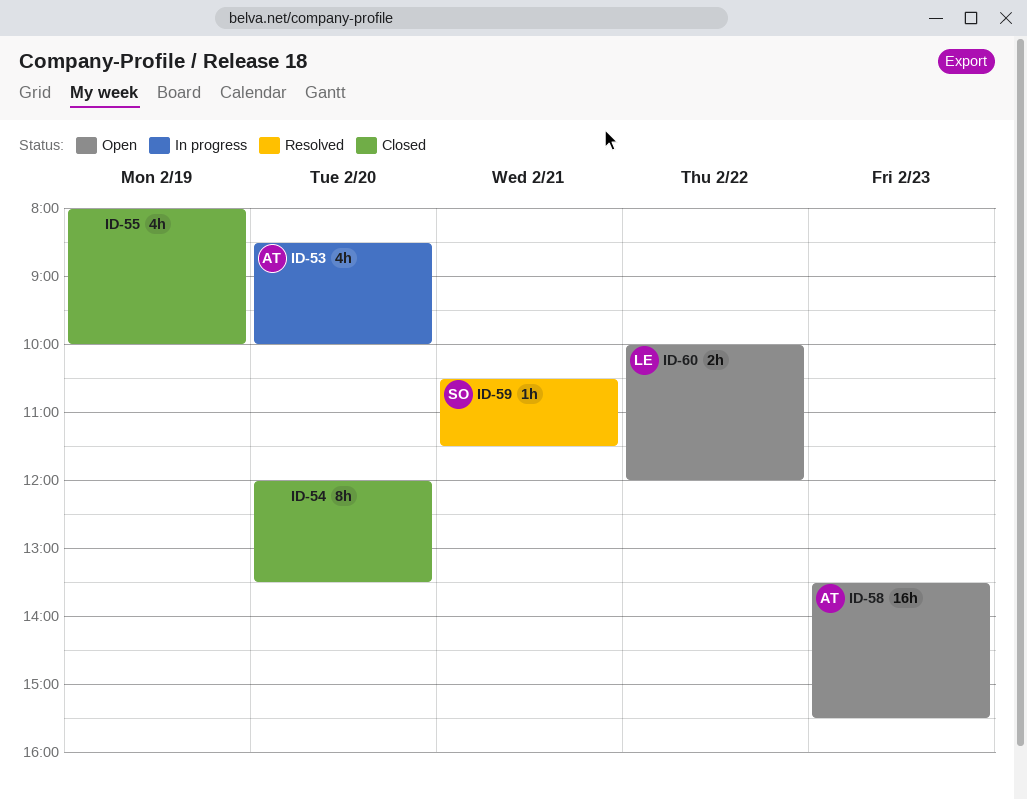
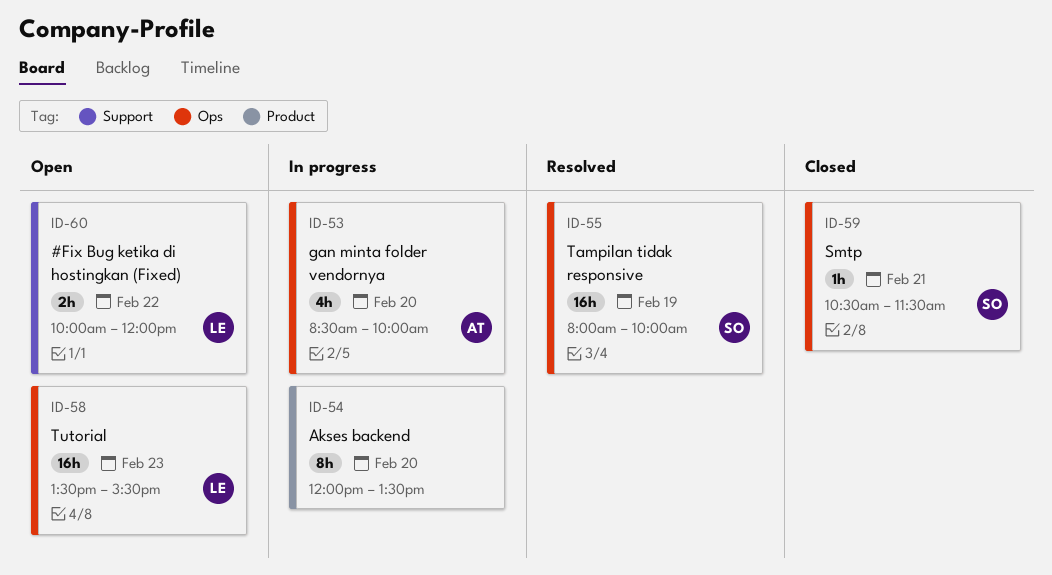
ID-54, status: Closed -> In progress
ID-55, status: Closed -> Resolved
ID-55, owner: none -> SO
ID-55, estimate: 4h -> 16h
ID-58, owner: AT -> LE
ID-59, status: Resolved -> Closed

